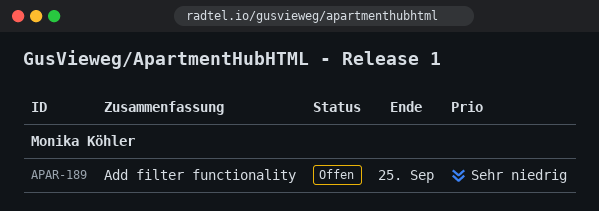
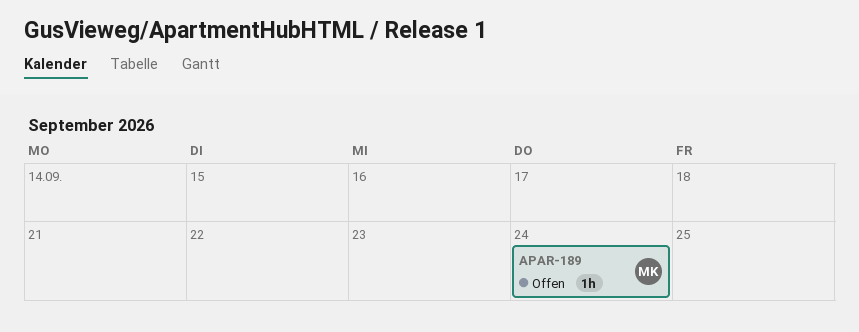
APAR-189, due: Sep 25 -> Sep 24

